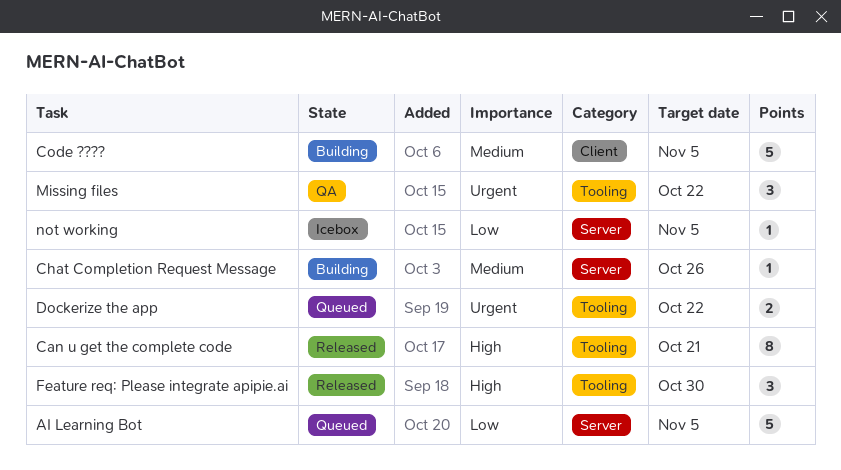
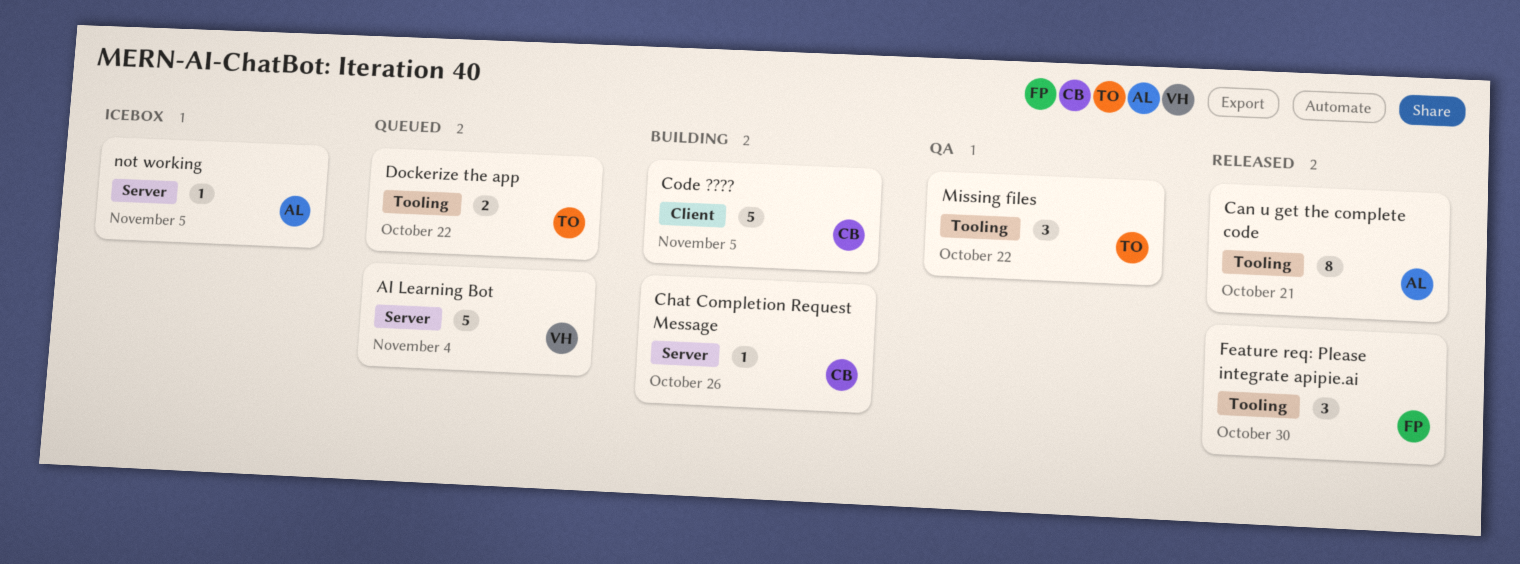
AI Learning Bot, due: Nov 5 -> Nov 4

